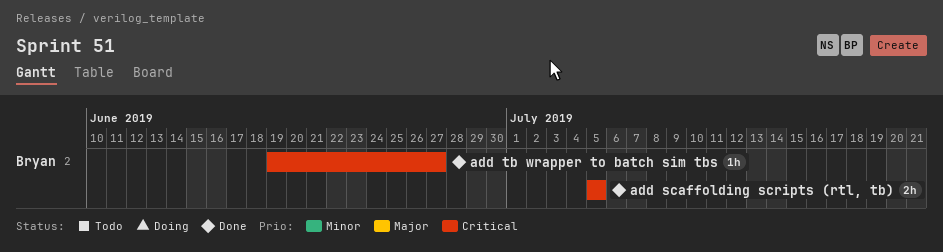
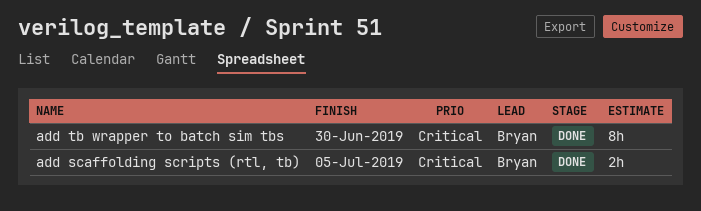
add tb wrapper to batch sim tbs, estimate: 1h -> 8h
add tb wrapper to batch sim tbs, due: Jun 27 -> Jun 30

